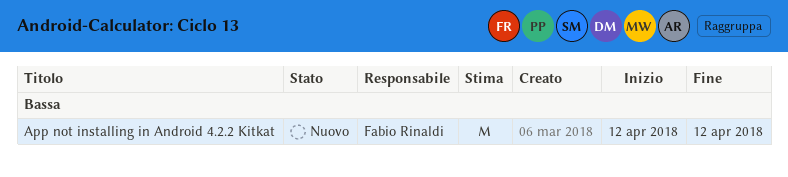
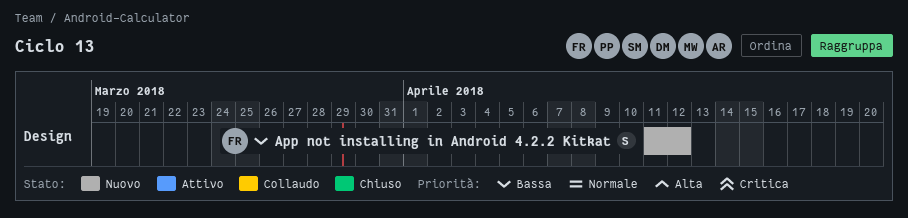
App not installing in Android 4.2.2 Kitkat, estimate: M -> S
App not installing in Android 4.2.2 Kitkat, start: Apr 12 -> Apr 11

